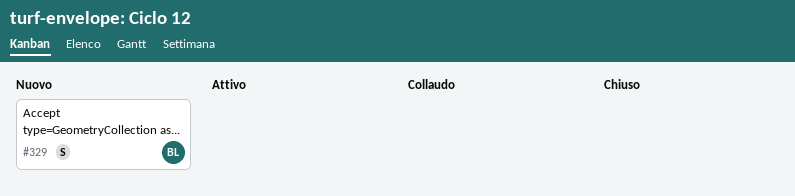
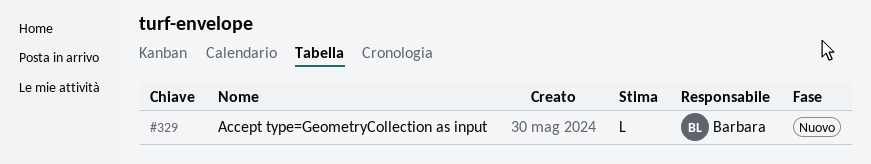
#329, estimate: S -> L

